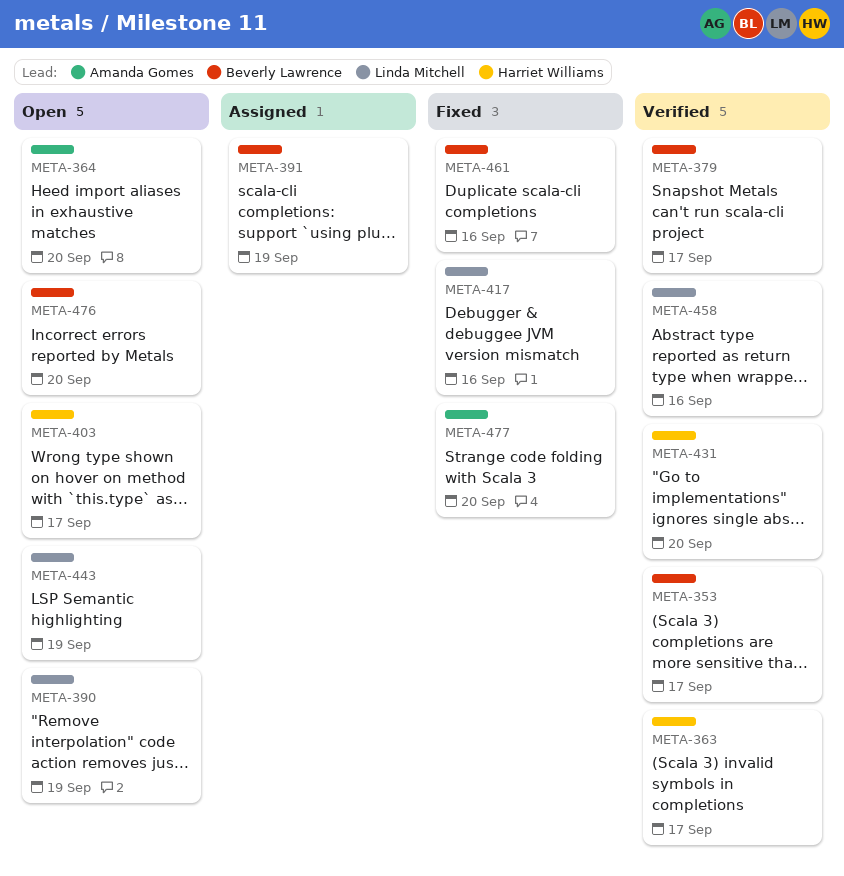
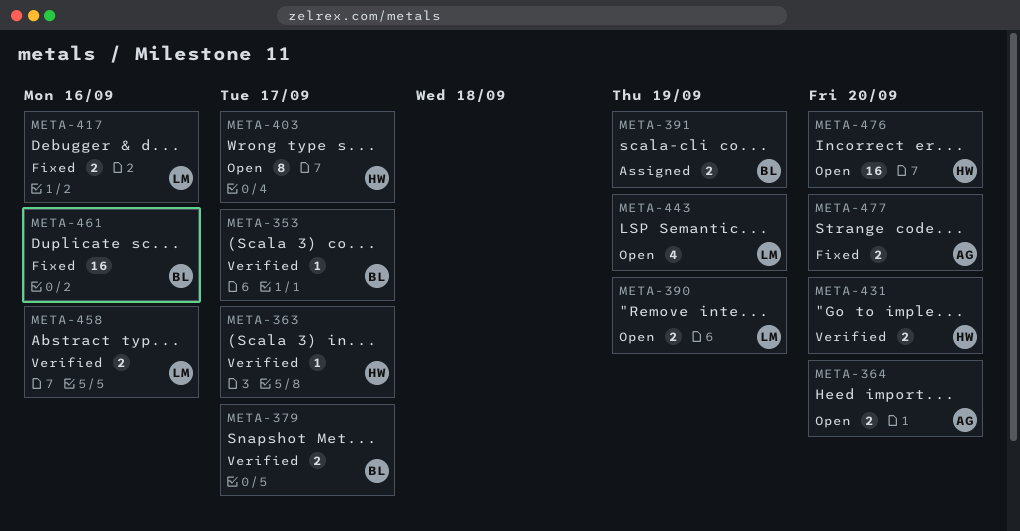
META-476, owner: Beverly Lawrence -> Harriet Williams

